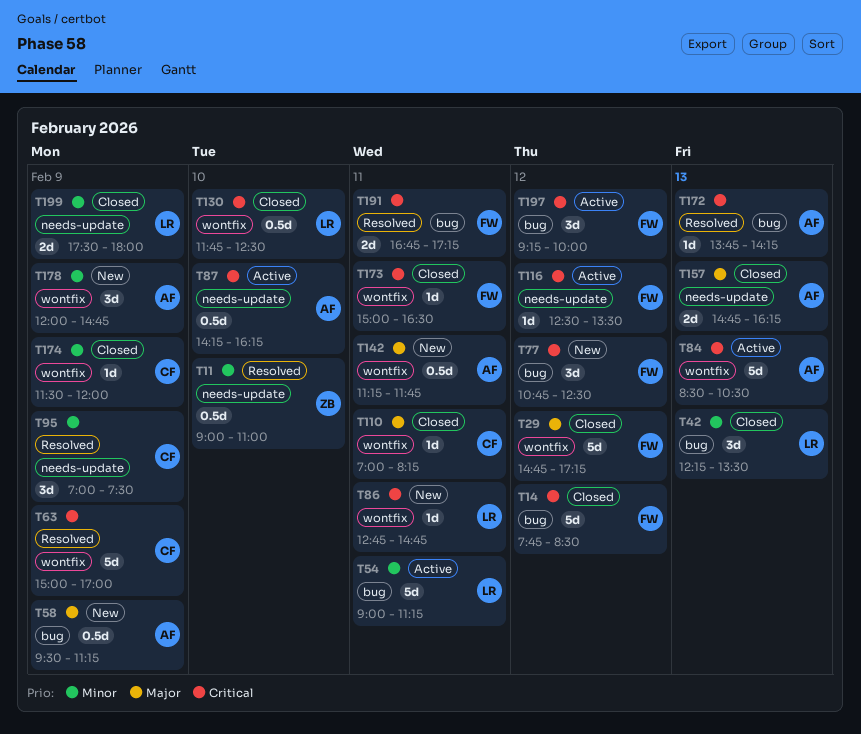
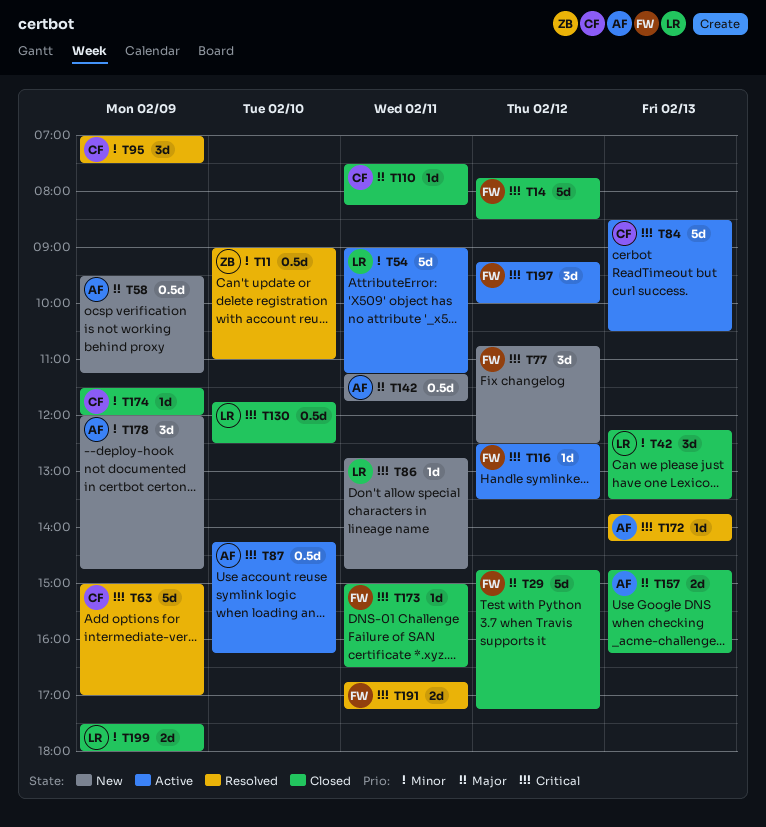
T84, owner: AF -> CF
T110, begins: 07:00 -> 07:30

